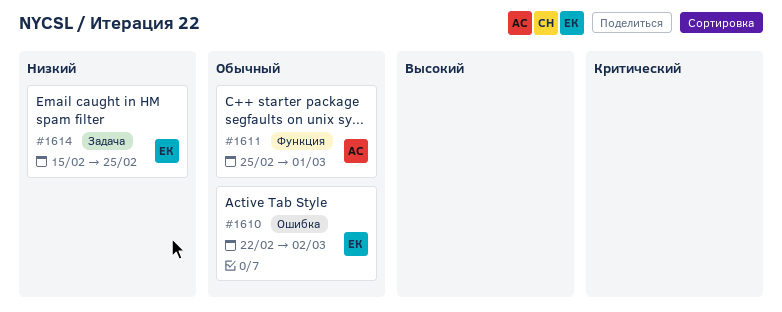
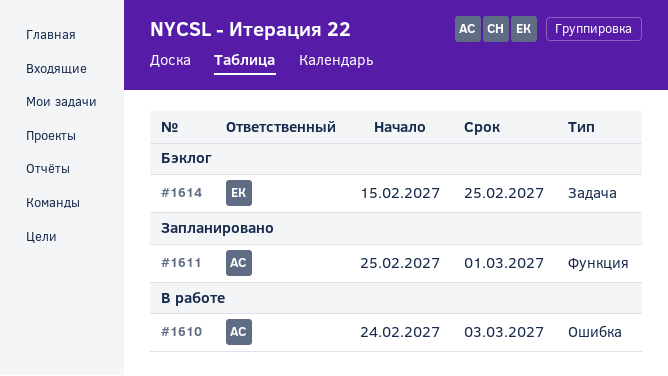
#1610, owner: ЕК -> АС
#1610, start: Feb 22 -> Feb 24
#1610, due: Mar 2 -> Mar 3

